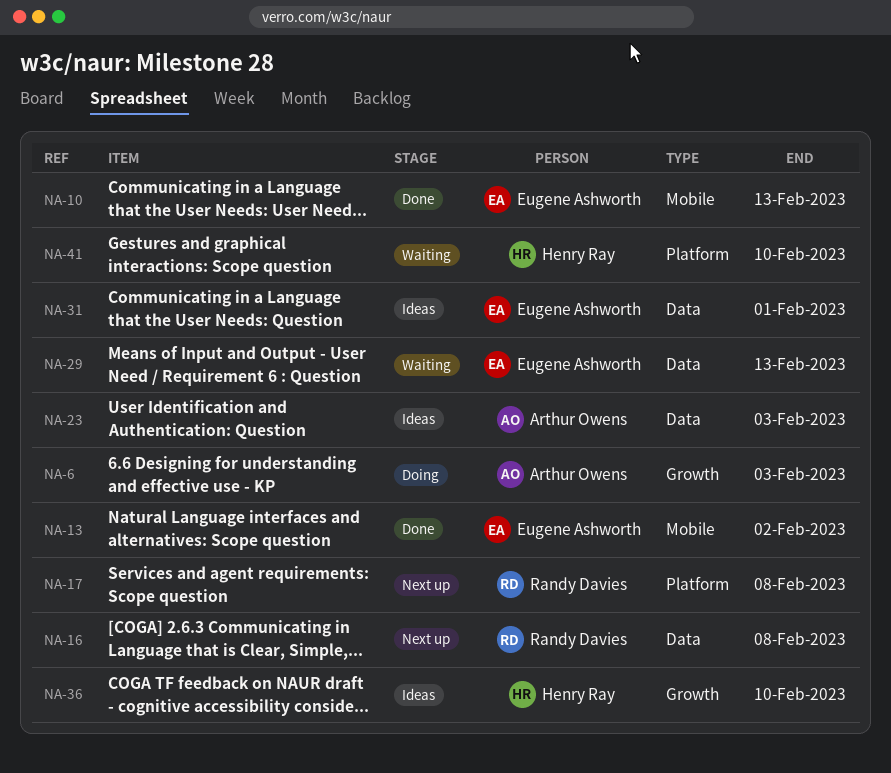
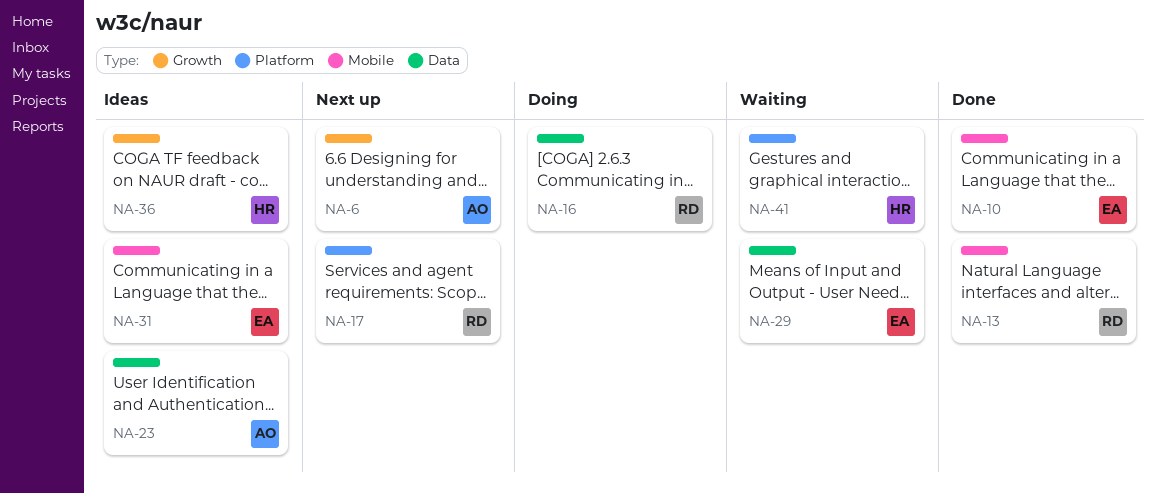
NA-6, status: Doing -> Next up
NA-13, owner: Eugene Ashworth -> Randy Davies
NA-16, status: Next up -> Doing
NA-31, label: Data -> Mobile

